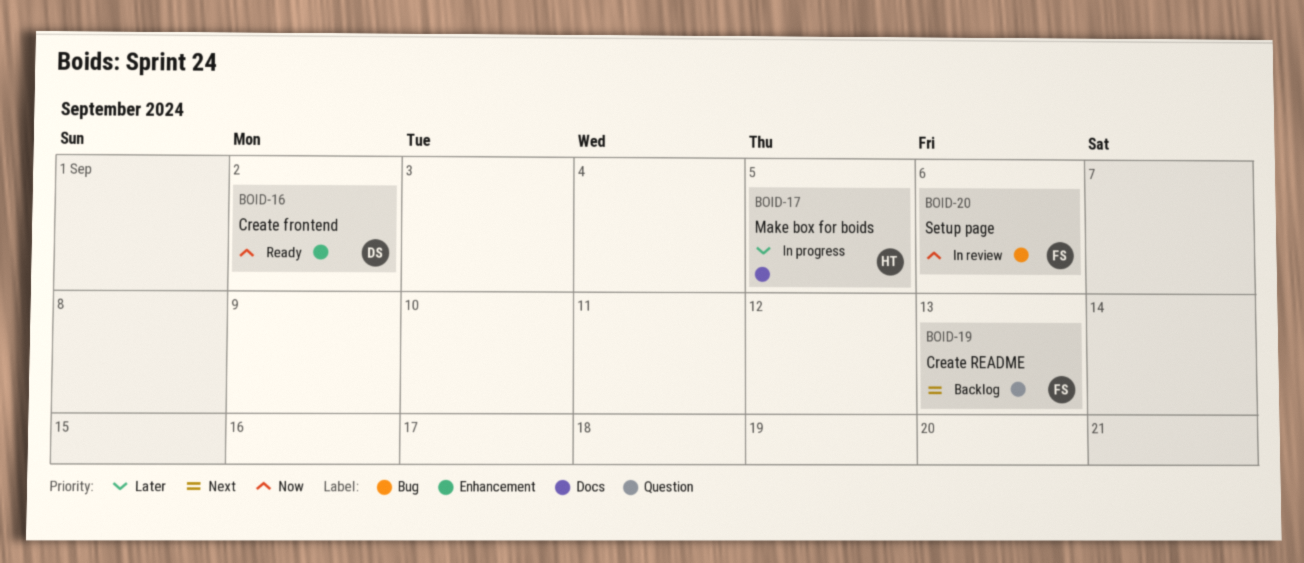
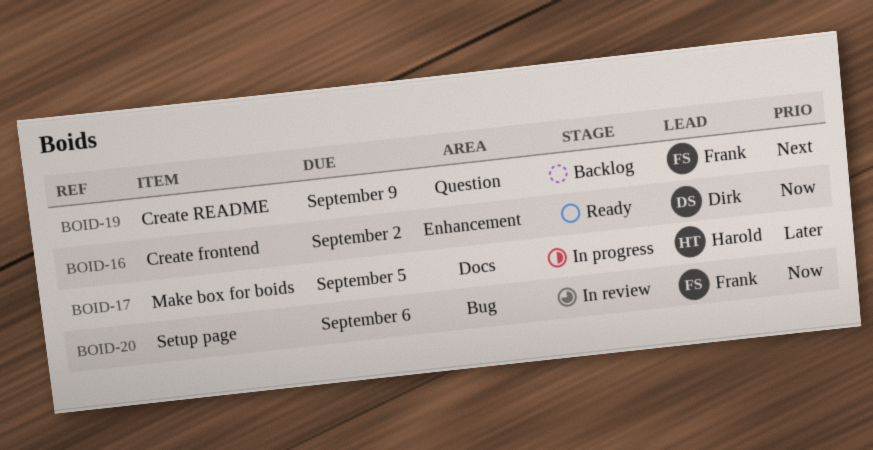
BOID-19, due: Sep 13 -> Sep 9

